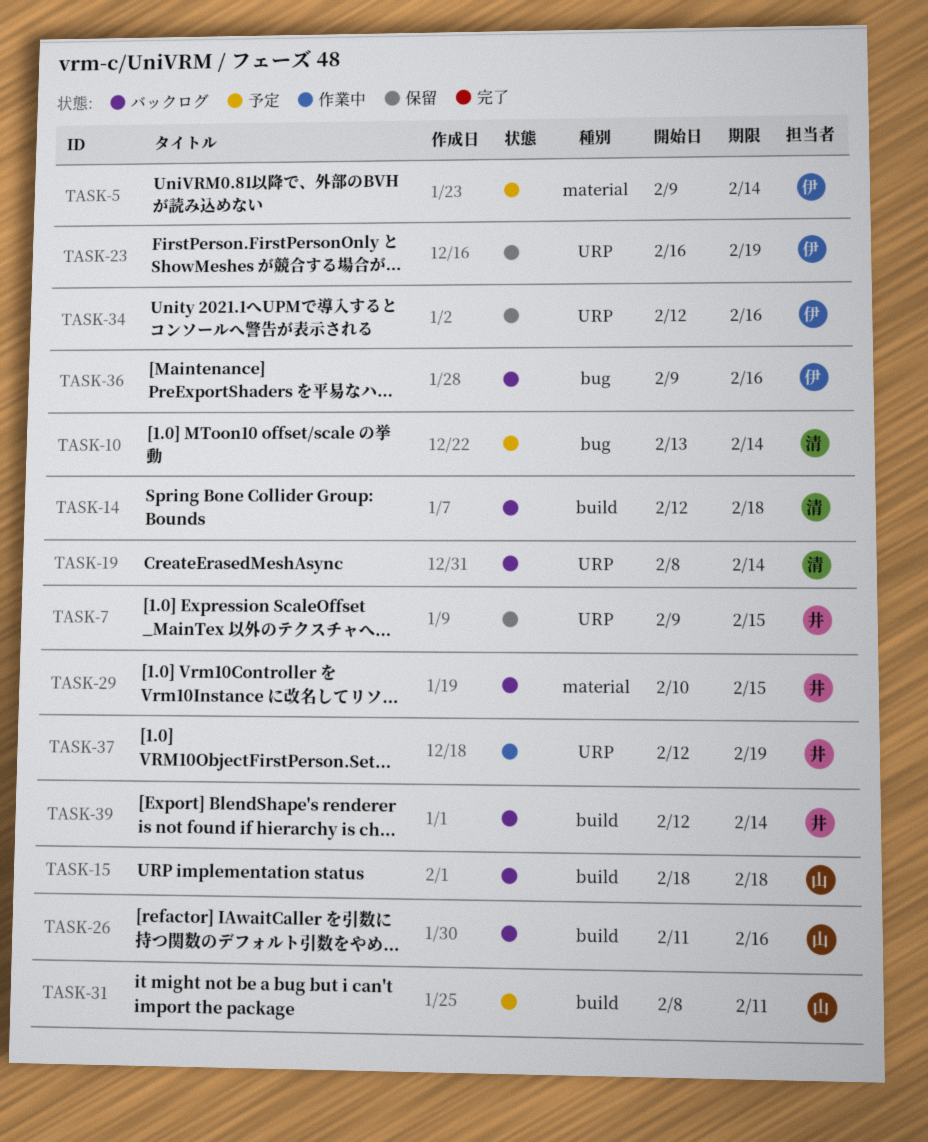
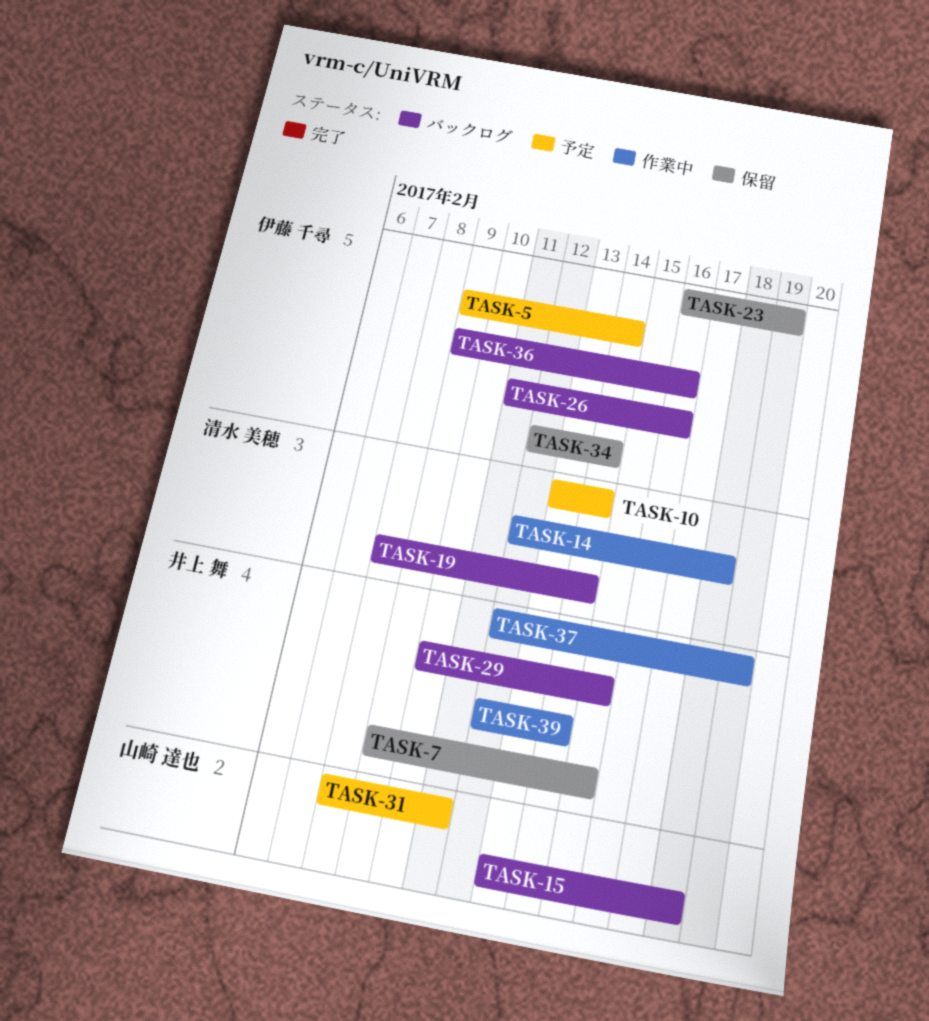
TASK-14, status: バックログ -> 作業中
TASK-15, start: Feb 18 -> Feb 13
TASK-26, owner: 山崎 達也 -> 伊藤 千尋
TASK-34, due: Feb 16 -> Feb 14
TASK-39, status: バックログ -> 作業中

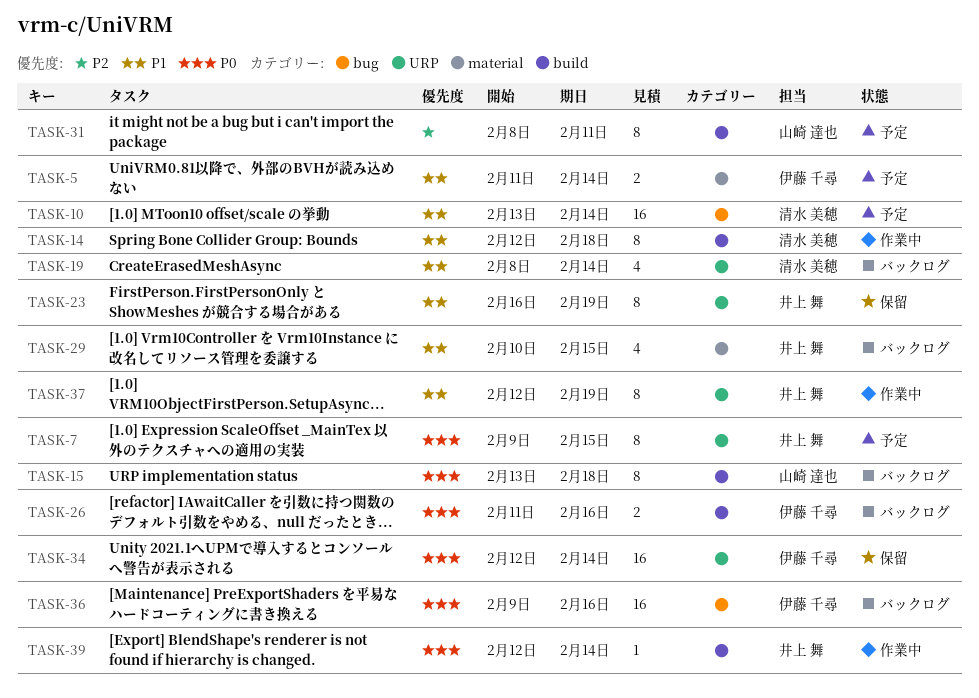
TASK-5, start: Feb 9 -> Feb 11
TASK-7, status: 保留 -> 予定
TASK-23, owner: 伊藤 千尋 -> 井上 舞

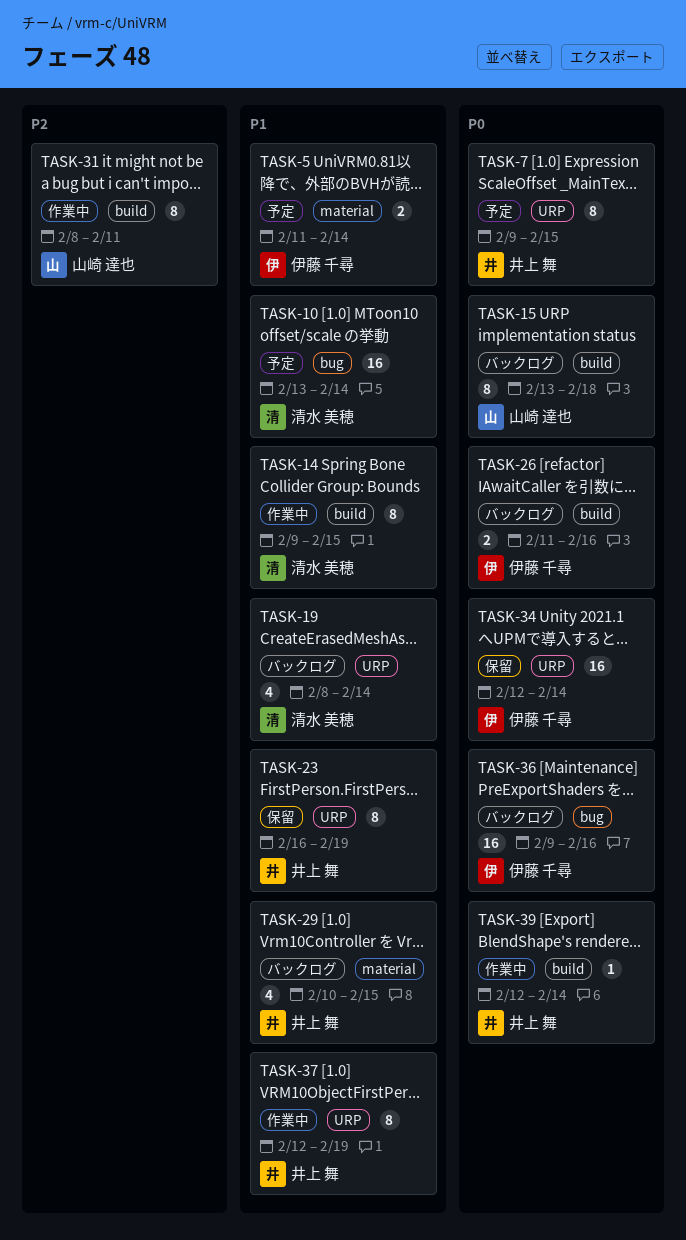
TASK-14, start: Feb 12 -> Feb 9
TASK-14, due: Feb 18 -> Feb 15
TASK-31, status: 予定 -> 作業中

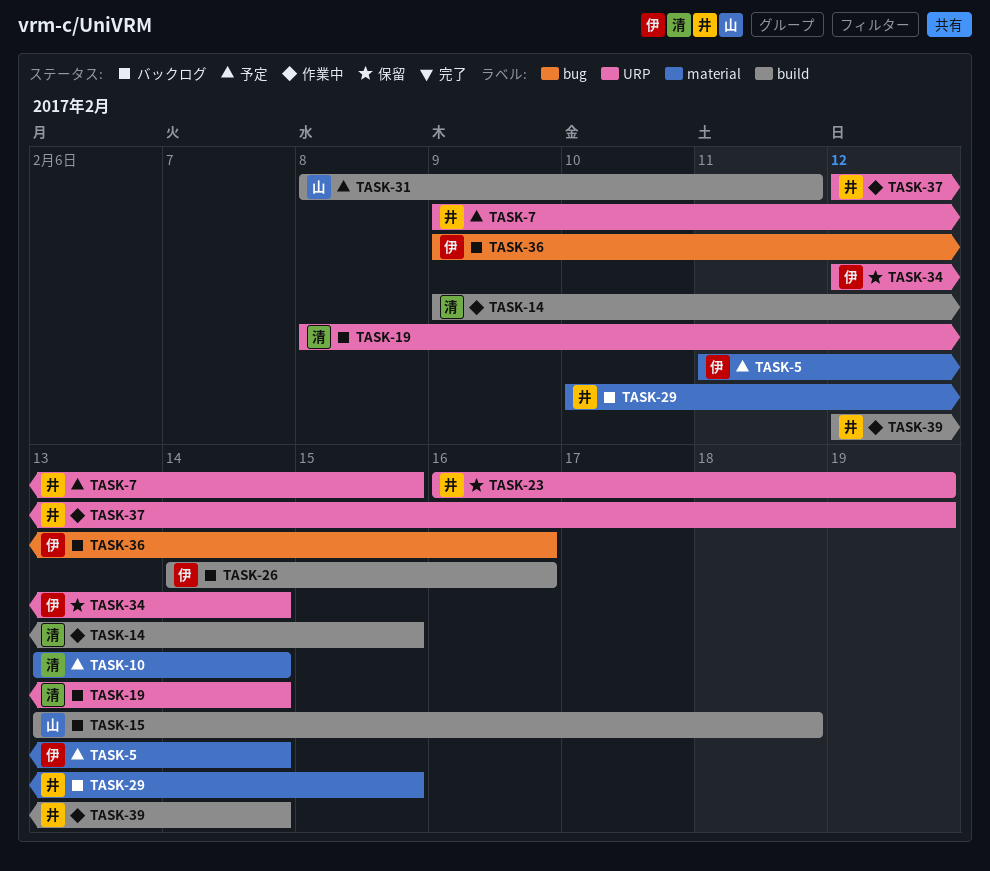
TASK-10, label: bug -> material
TASK-26, start: Feb 11 -> Feb 14
TASK-31, status: 作業中 -> 予定

